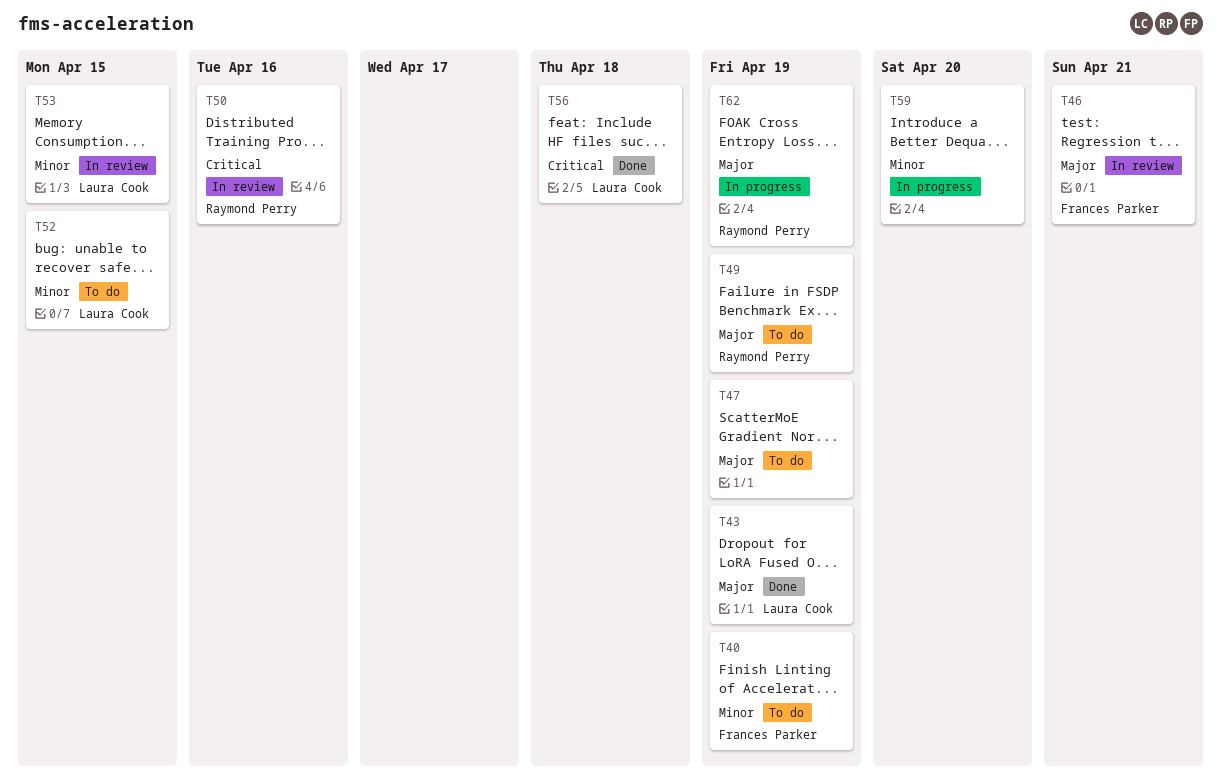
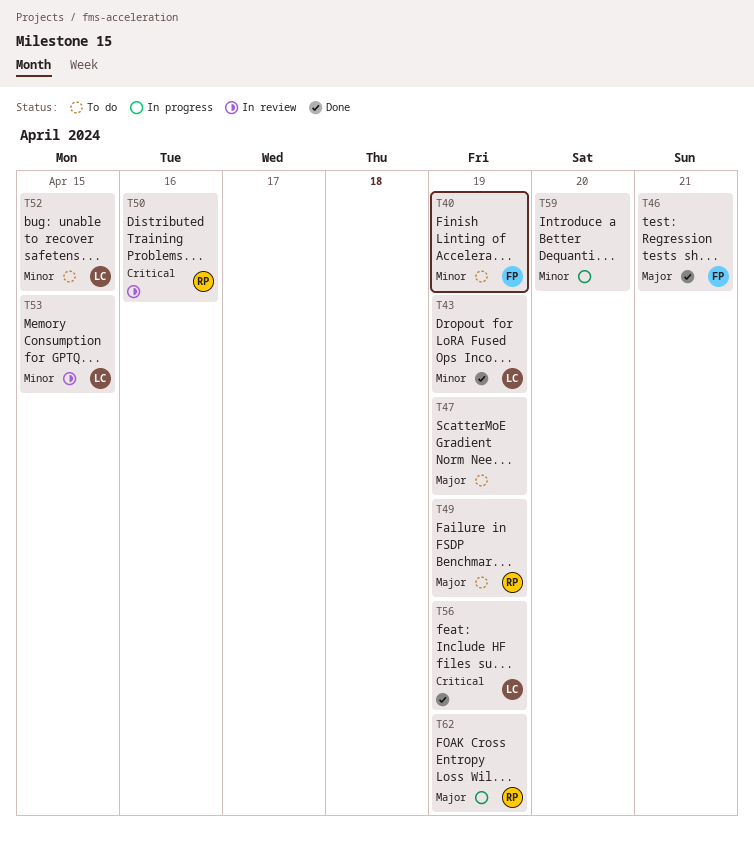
T43, priority: Major -> Minor
T46, status: In review -> Done
T56, due: Apr 18 -> Apr 19

